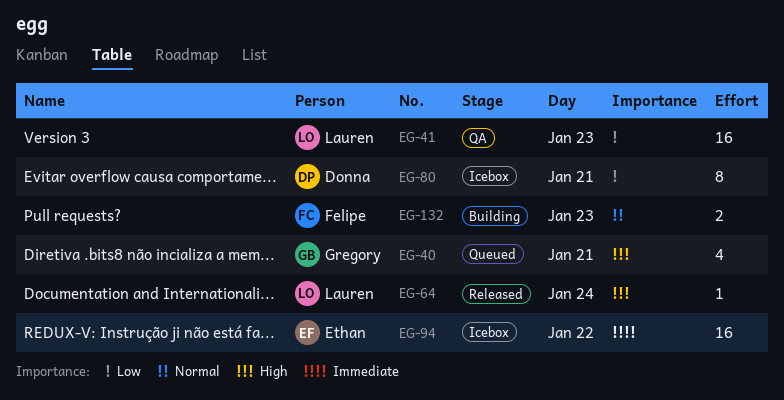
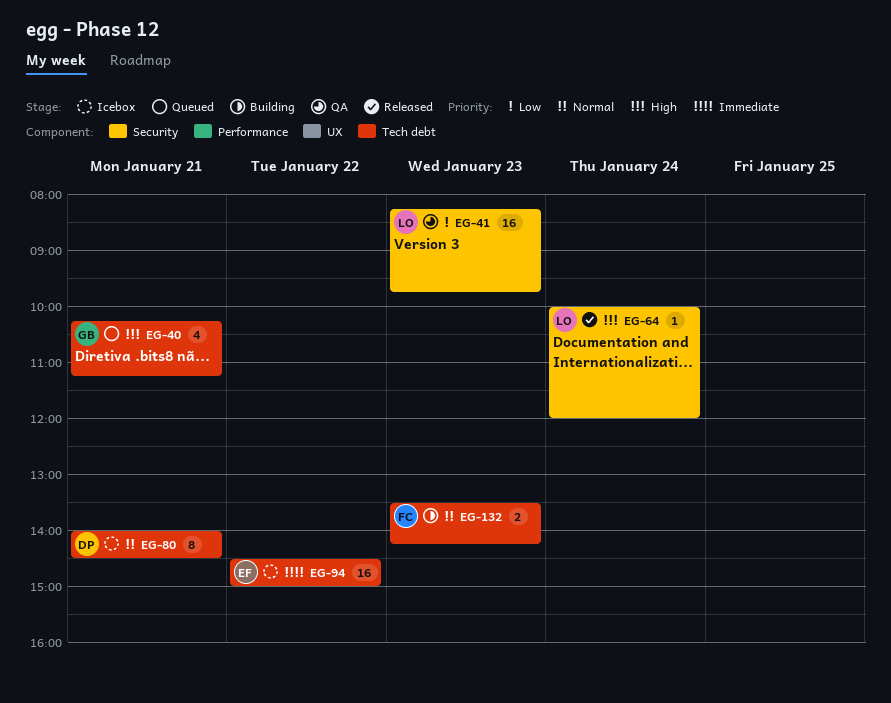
EG-80, priority: Low -> Normal

